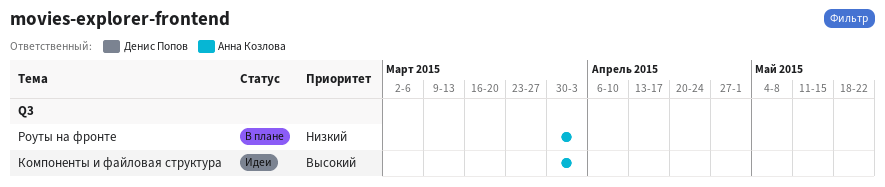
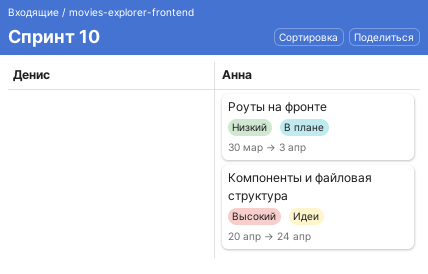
Компоненты и файловая структура, start: Mar 30 -> Apr 20
Компоненты и файловая структура, due: Apr 3 -> Apr 24

